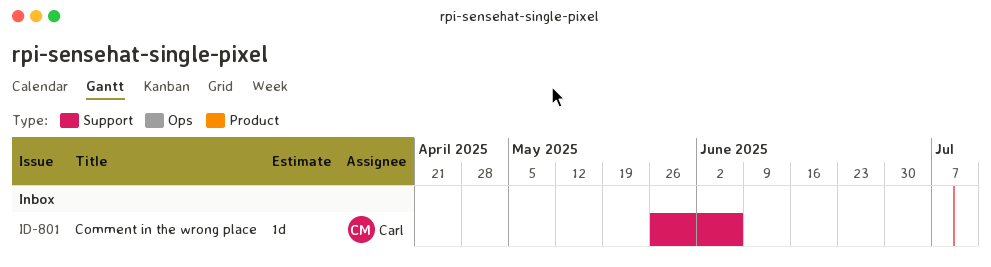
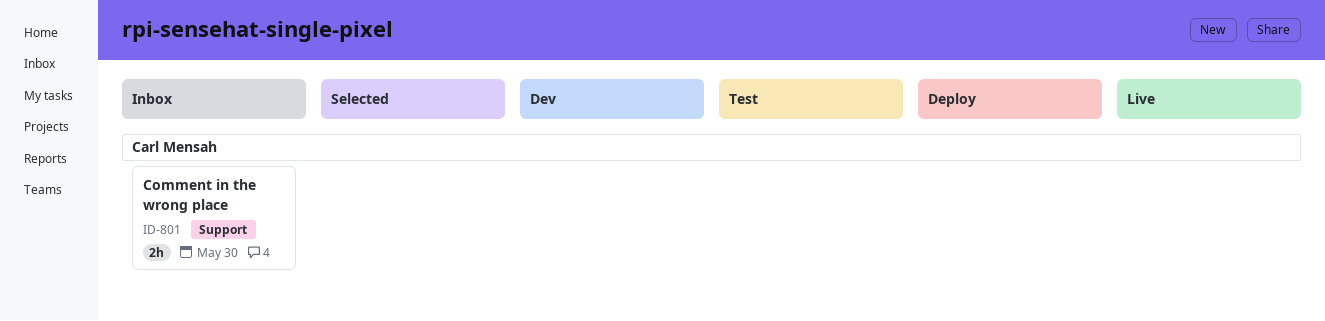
ID-801, estimate: 1d -> 2h
ID-801, due: Jun 6 -> May 30

